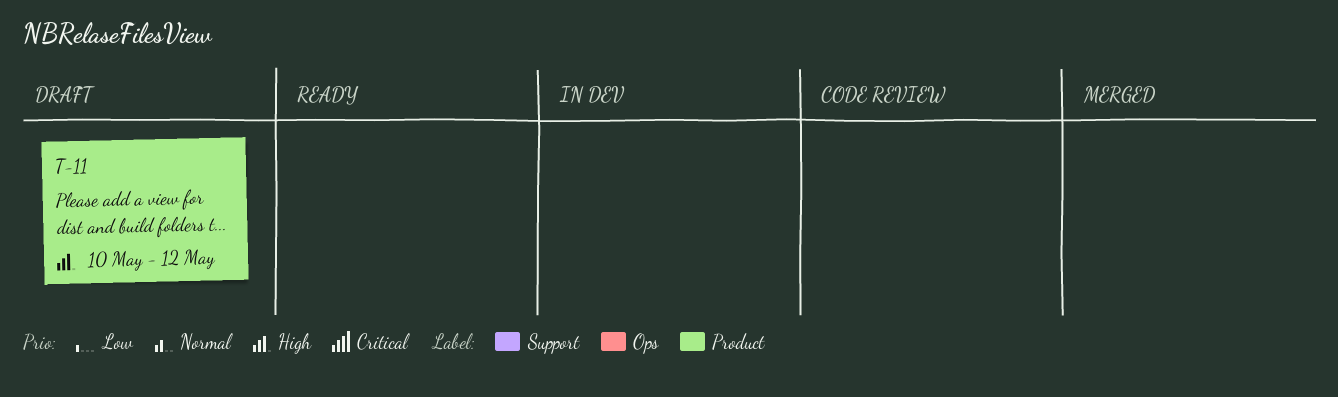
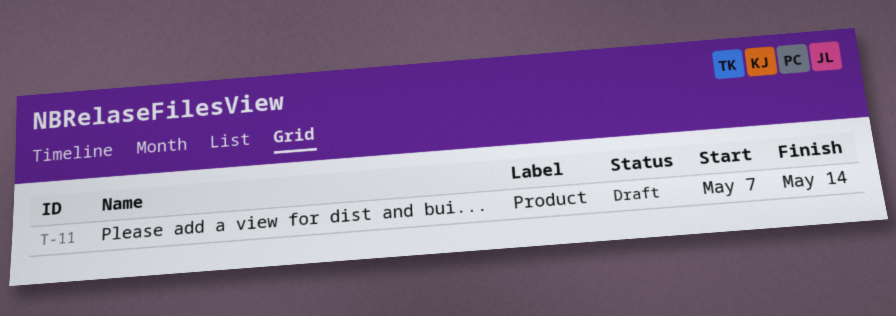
T-11, start: May 10 -> May 7
T-11, due: May 12 -> May 14

